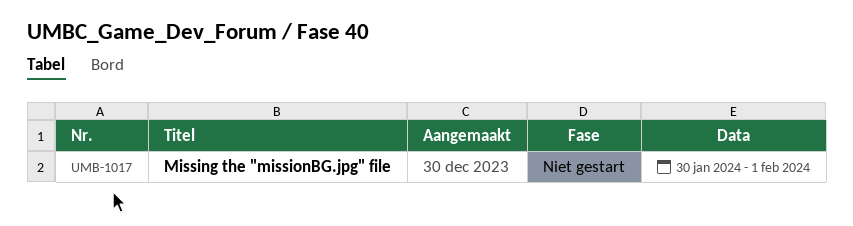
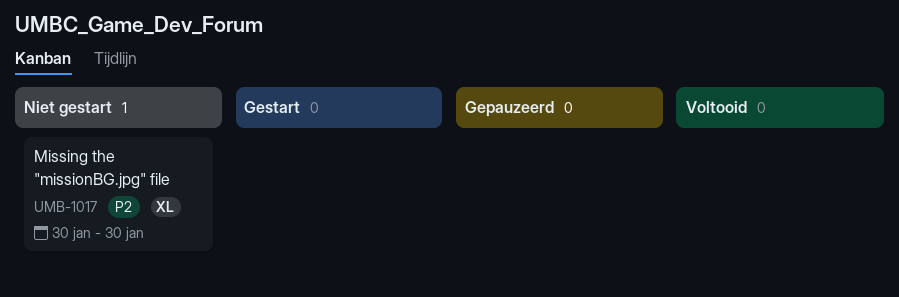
UMB-1017, due: Feb 1 -> Jan 30

